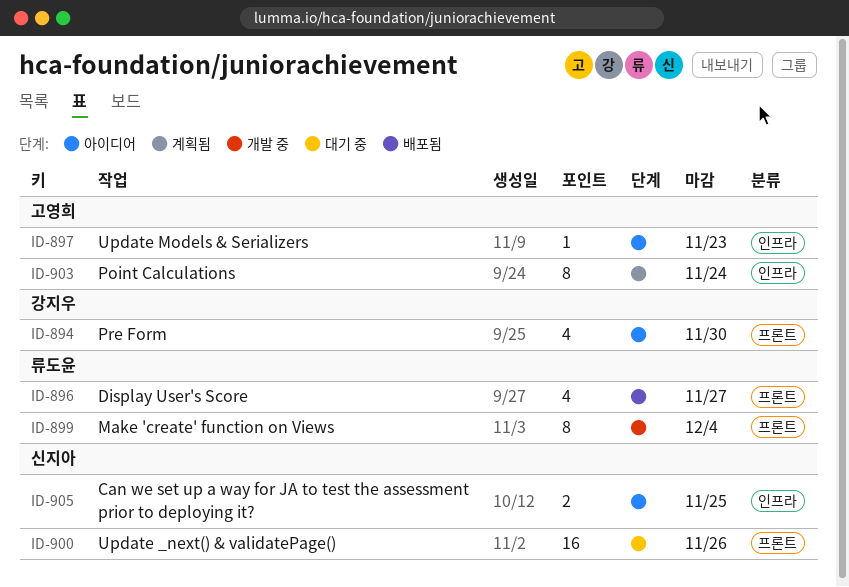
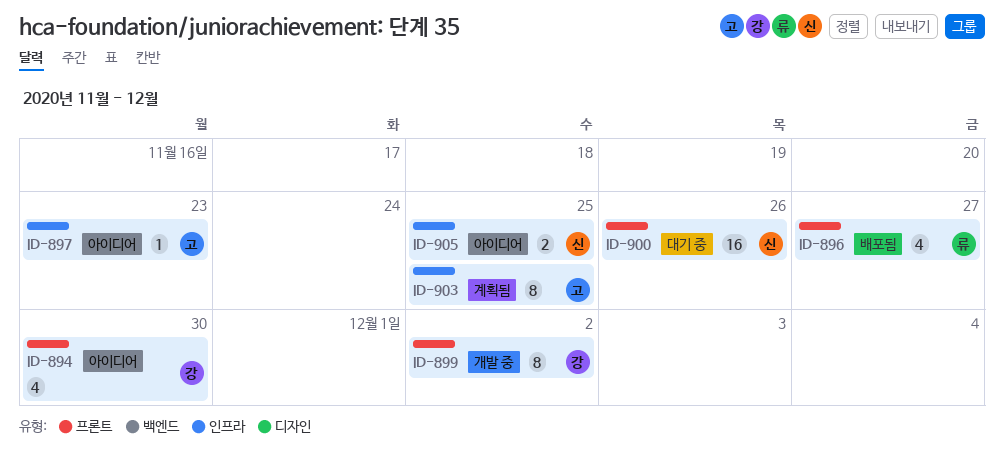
ID-899, owner: 류도윤 -> 강지우
ID-899, due: Dec 4 -> Dec 2
ID-903, due: Nov 24 -> Nov 25

